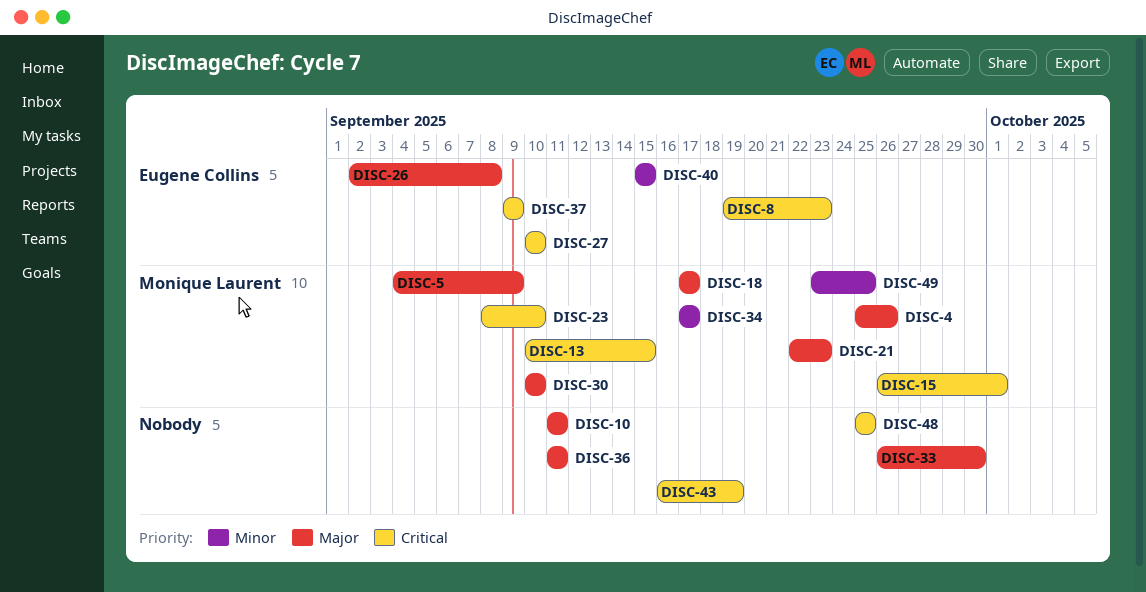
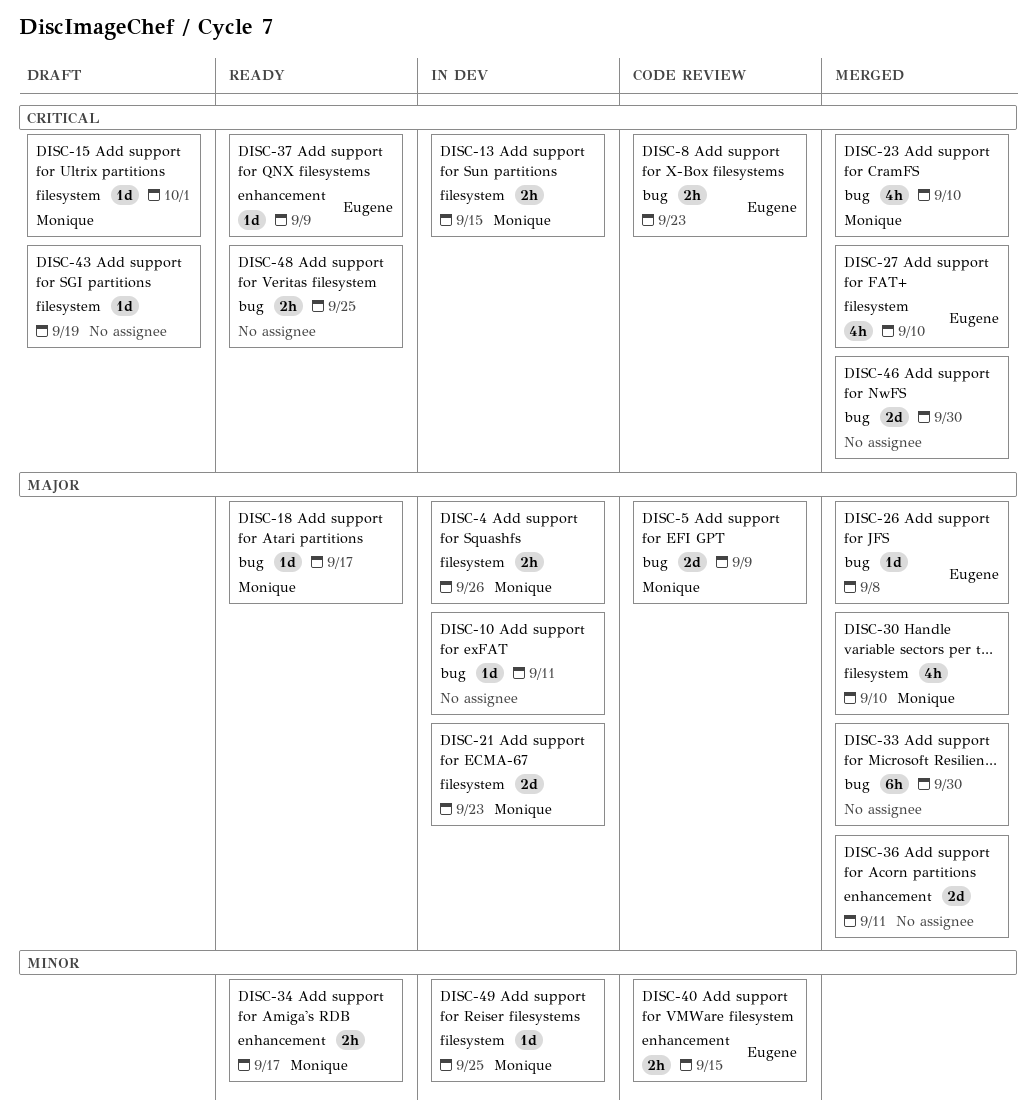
DISC-46: none -> present

